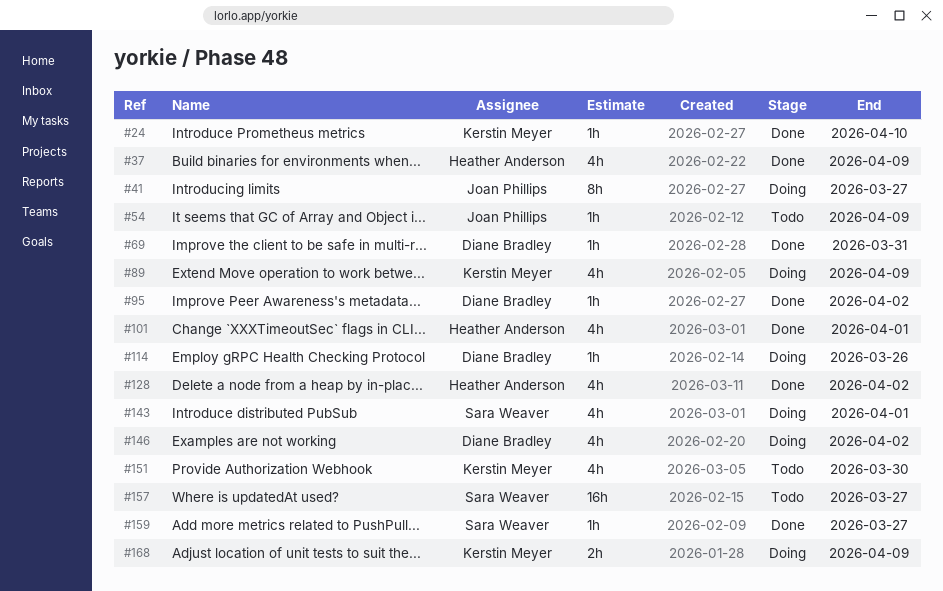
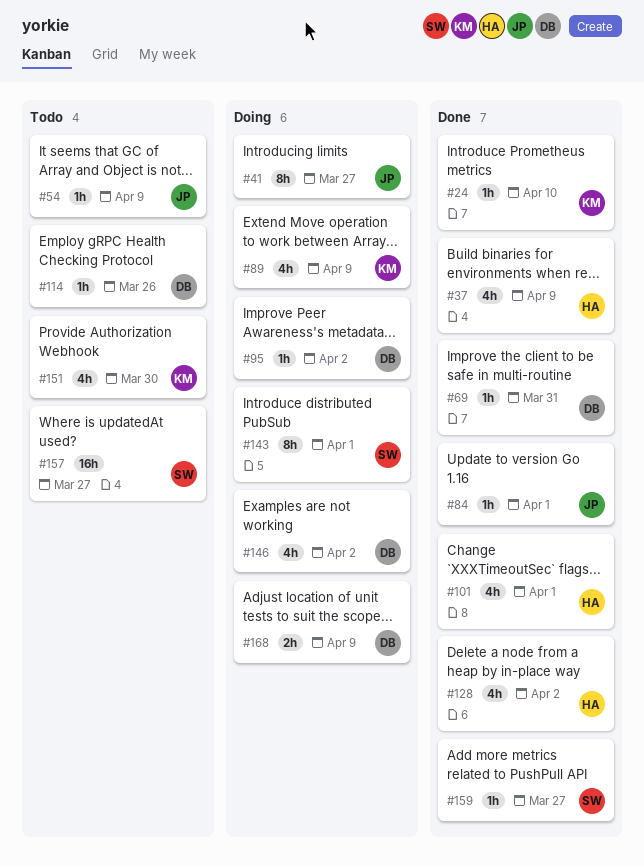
#84: none -> present
#95, status: Done -> Doing
#114, status: Doing -> Todo
#143, estimate: 4h -> 8h
#168, owner: Kerstin Meyer -> Diane Bradley

